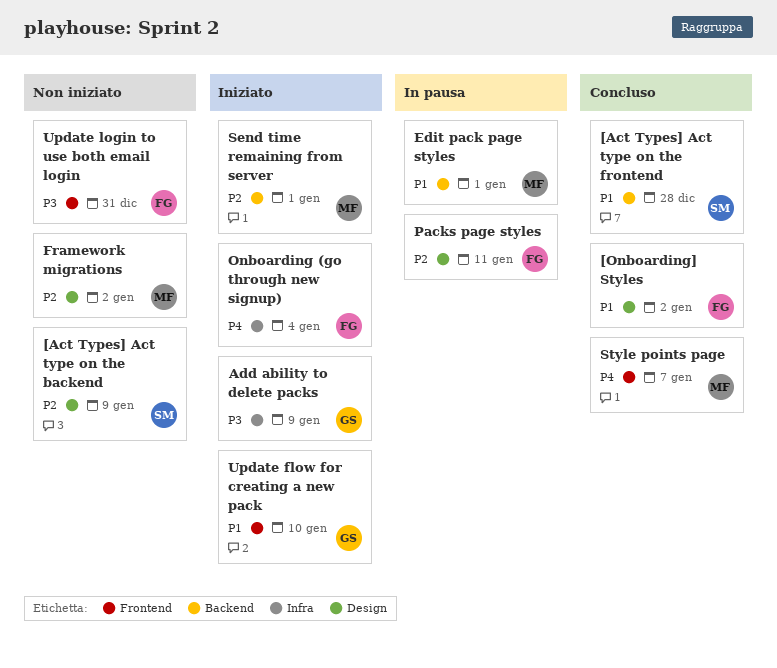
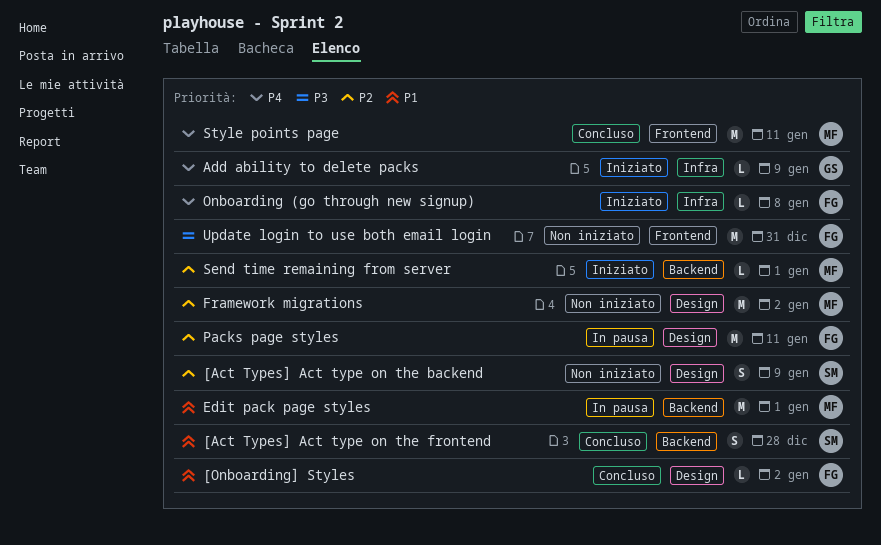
Add ability to delete packs, priority: P3 -> P4
Onboarding (go through new signup), due: Jan 4 -> Jan 8
Style points page, due: Jan 7 -> Jan 11
Update flow for creating a new pack: present -> none

